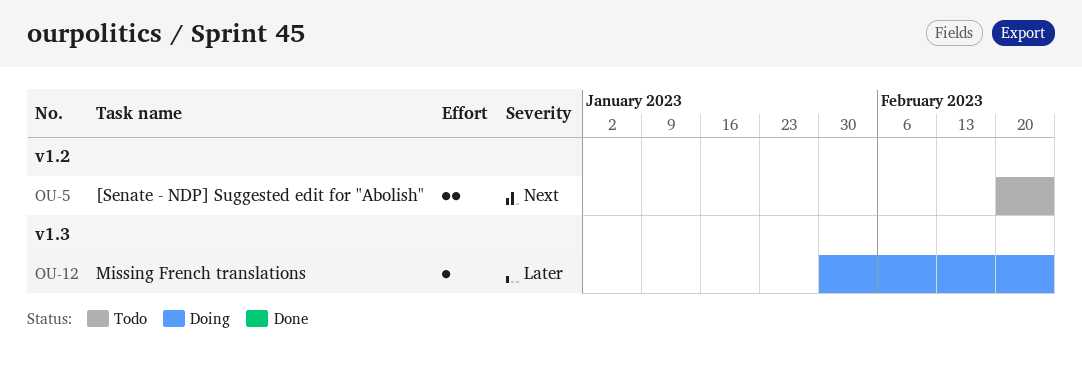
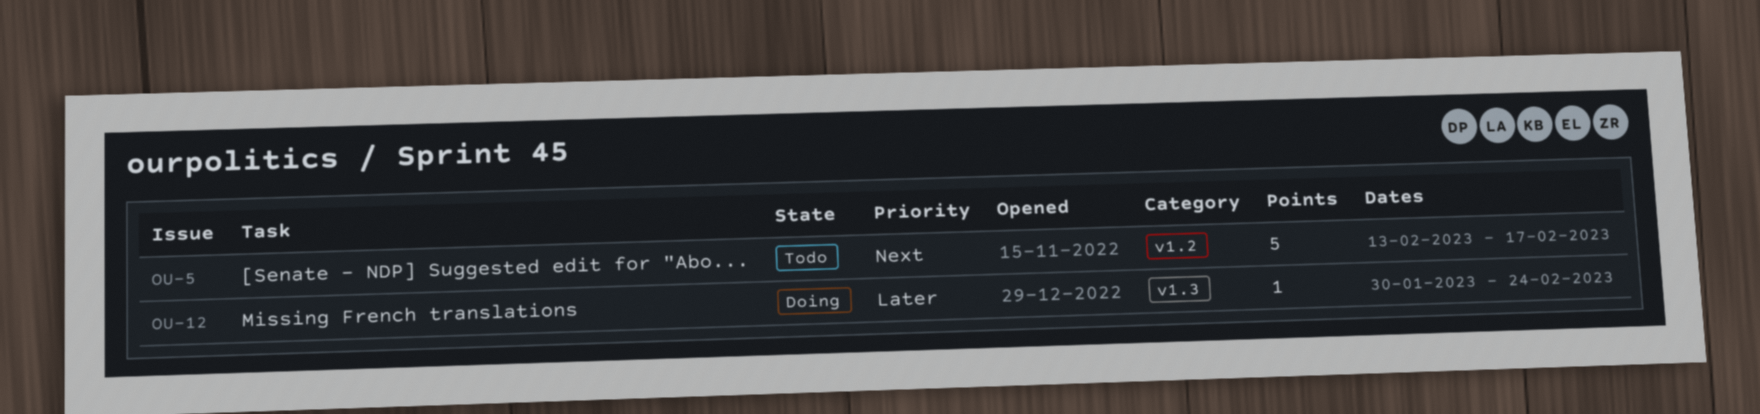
OU-5, estimate: 2 -> 5
OU-5, start: Feb 20 -> Feb 13
OU-5, due: Feb 24 -> Feb 17

